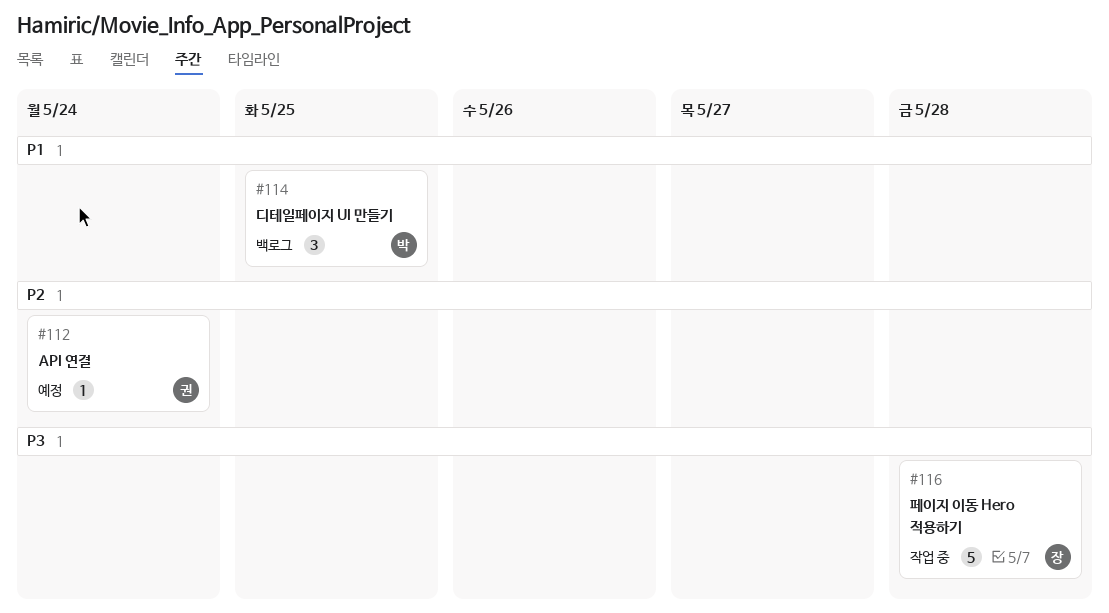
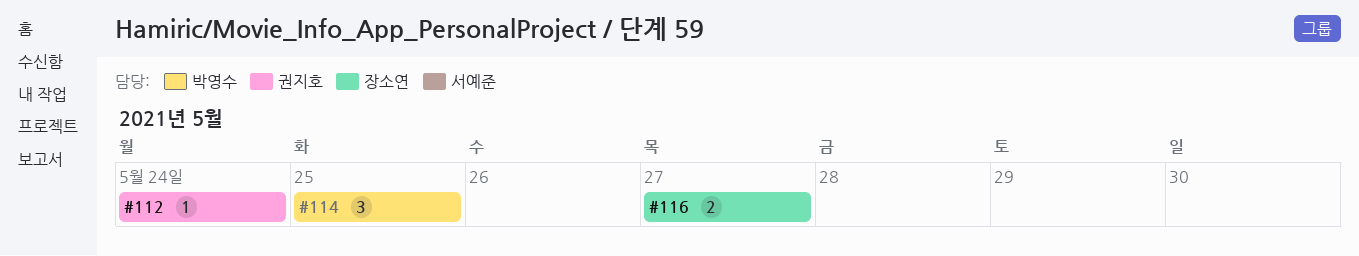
#116, estimate: 5 -> 2
#116, due: May 28 -> May 27

